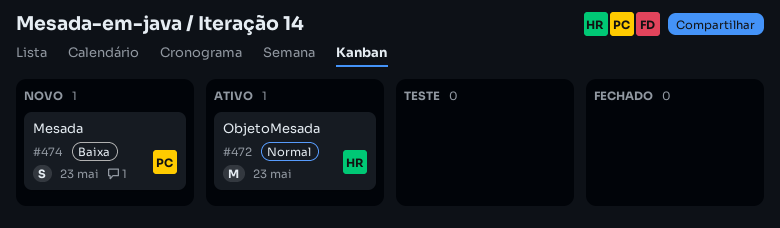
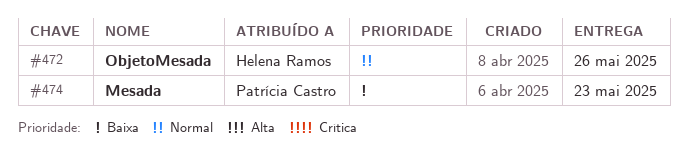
#472, due: May 23 -> May 26

